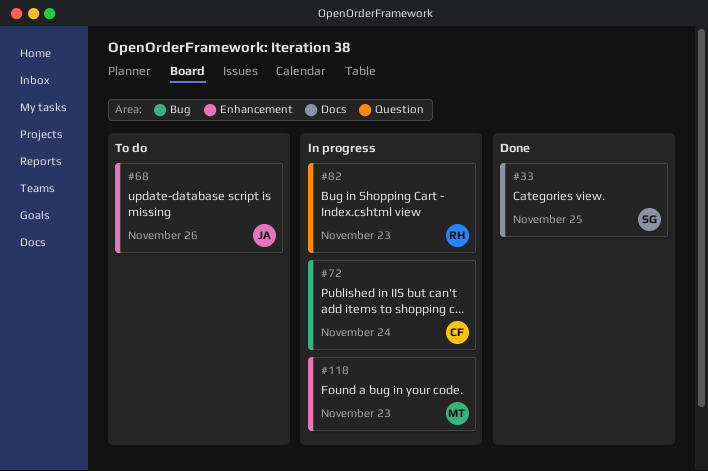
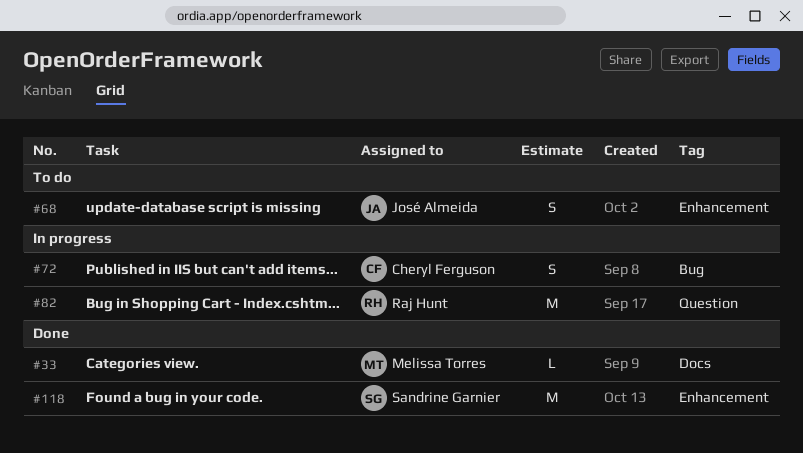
#33, owner: Sandrine Garnier -> Melissa Torres
#118, status: In progress -> Done
#118, owner: Melissa Torres -> Sandrine Garnier

